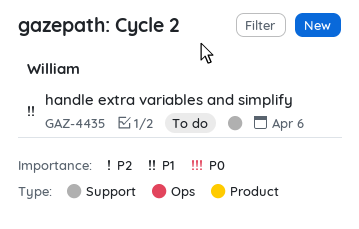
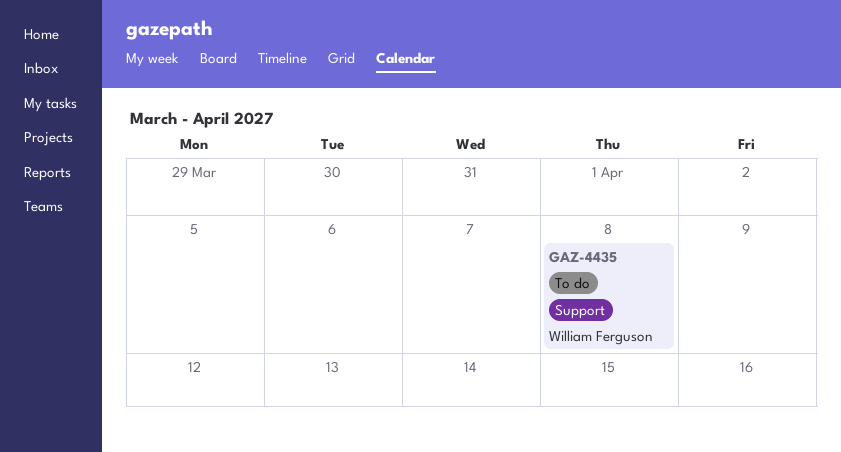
GAZ-4435, due: Apr 6 -> Apr 8

